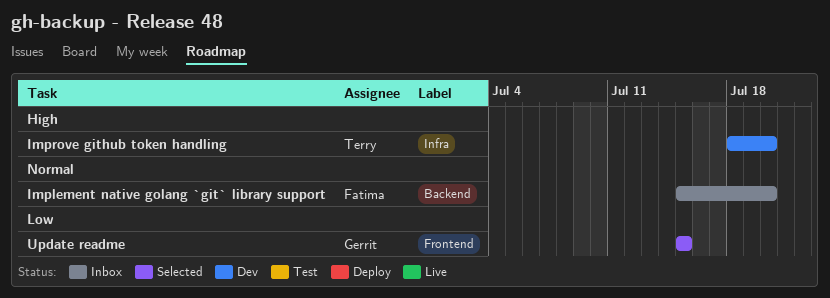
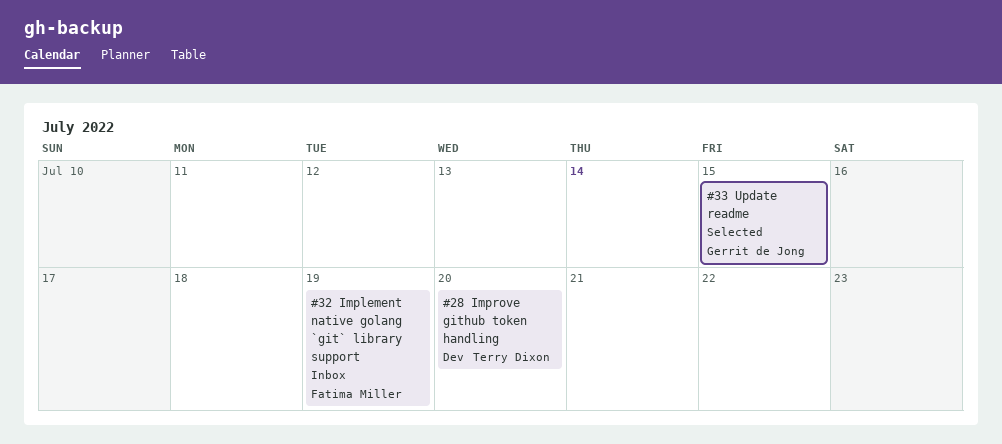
Implement native golang `git` library support, due: Jul 20 -> Jul 19

